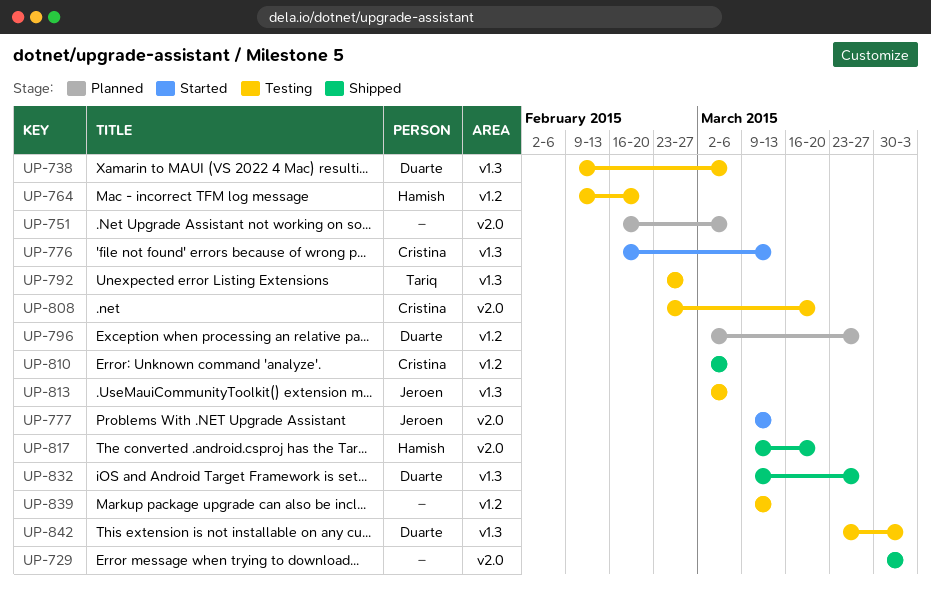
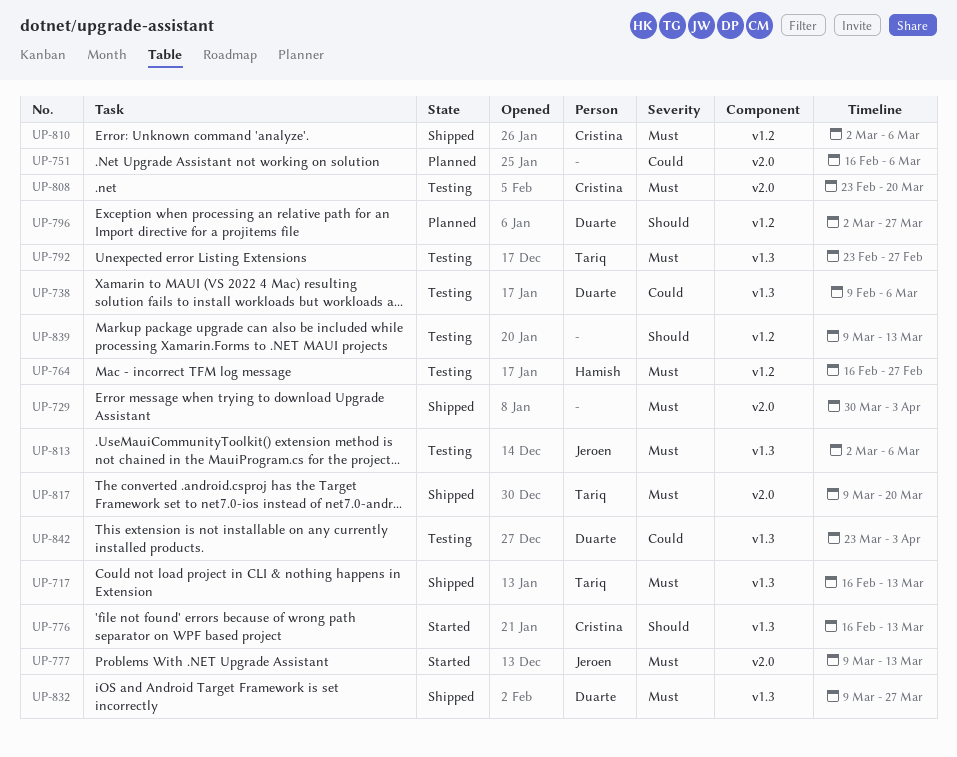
UP-717: none -> present
UP-764, start: Feb 9 -> Feb 16
UP-764, due: Feb 20 -> Feb 27
UP-817, owner: Hamish -> Tariq

